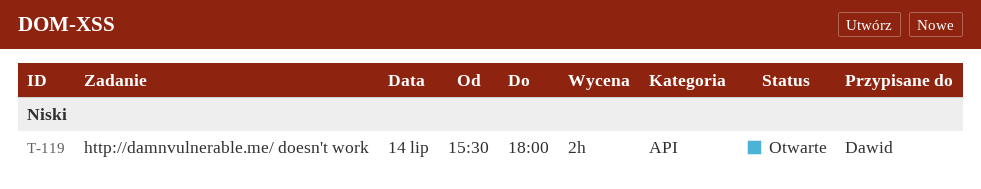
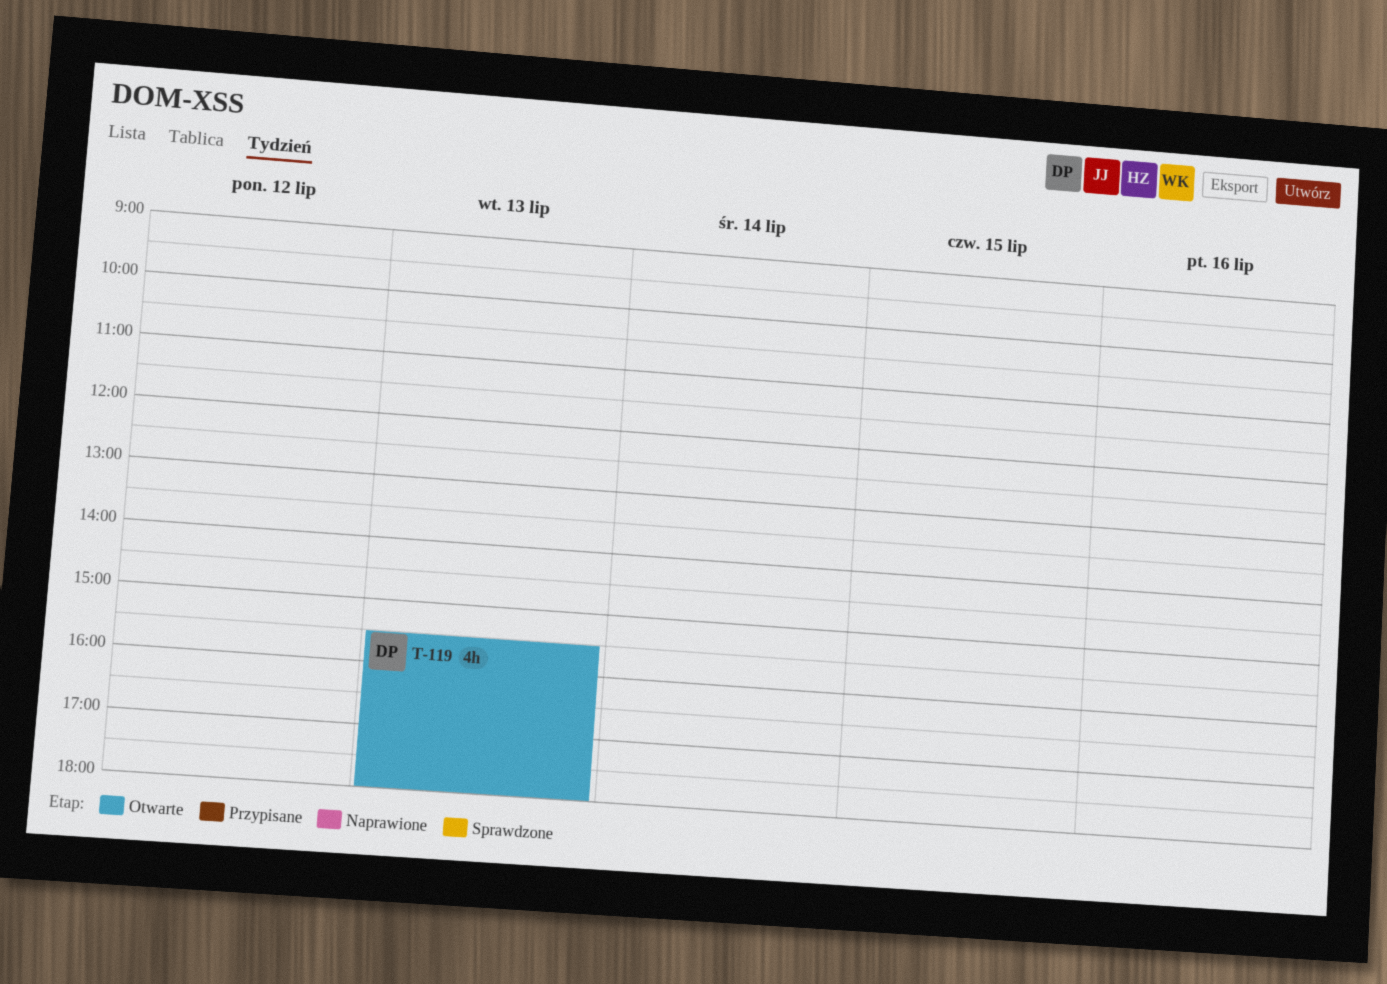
T-119, estimate: 2h -> 4h
T-119, day: Jul 14 -> Jul 13

